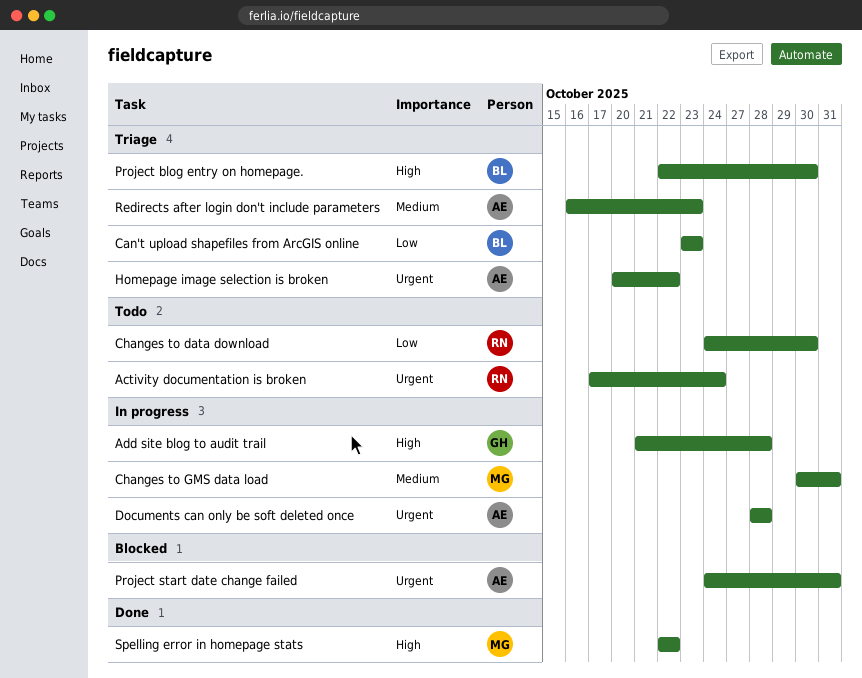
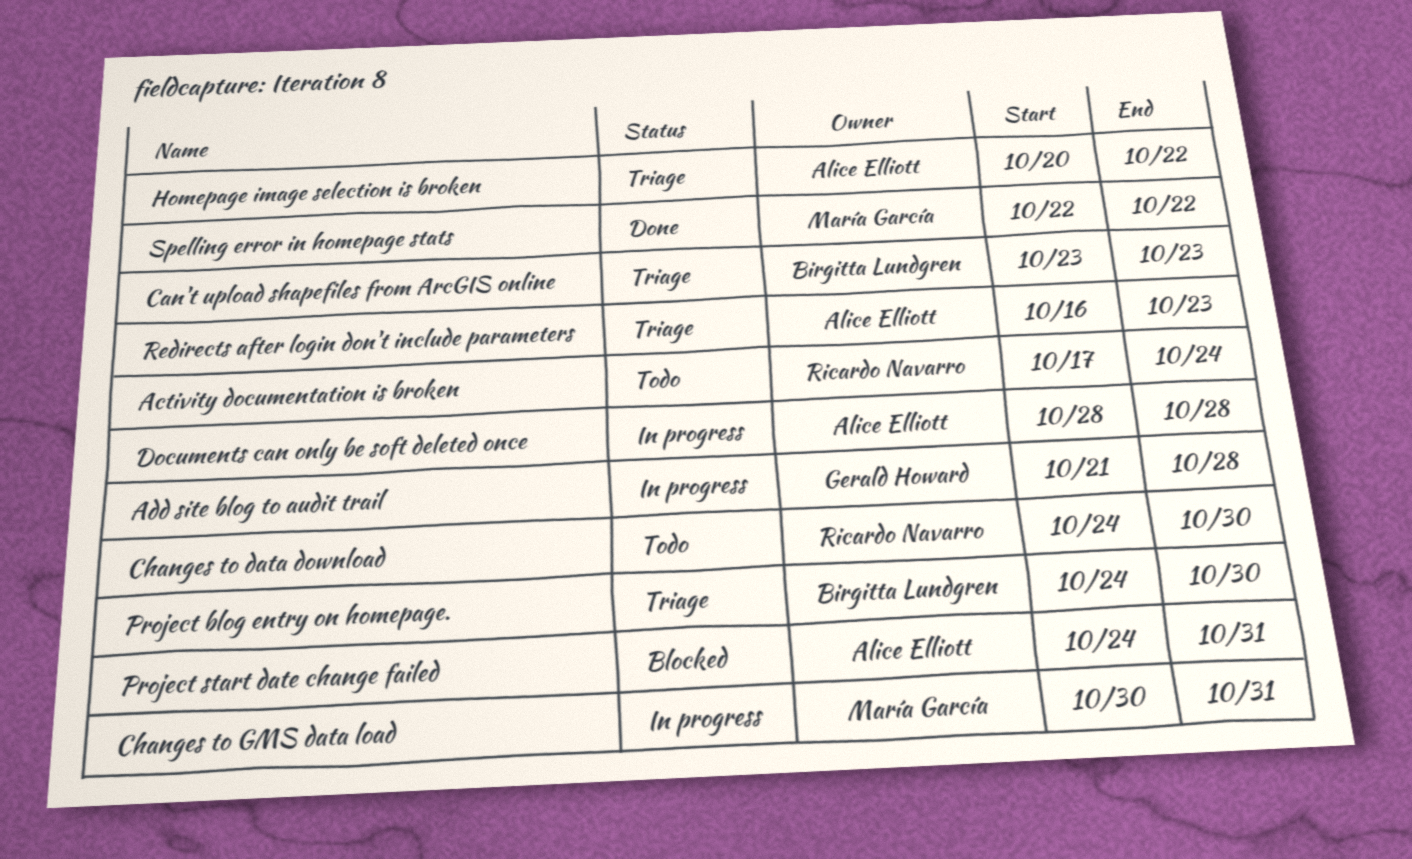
Project blog entry on homepage., start: Oct 22 -> Oct 24

